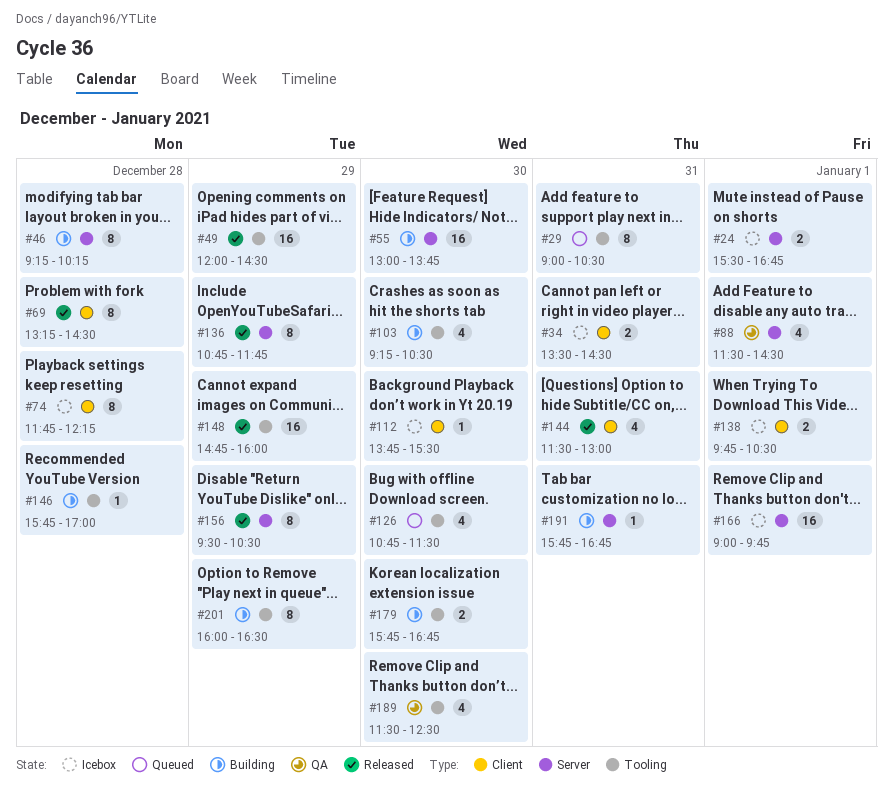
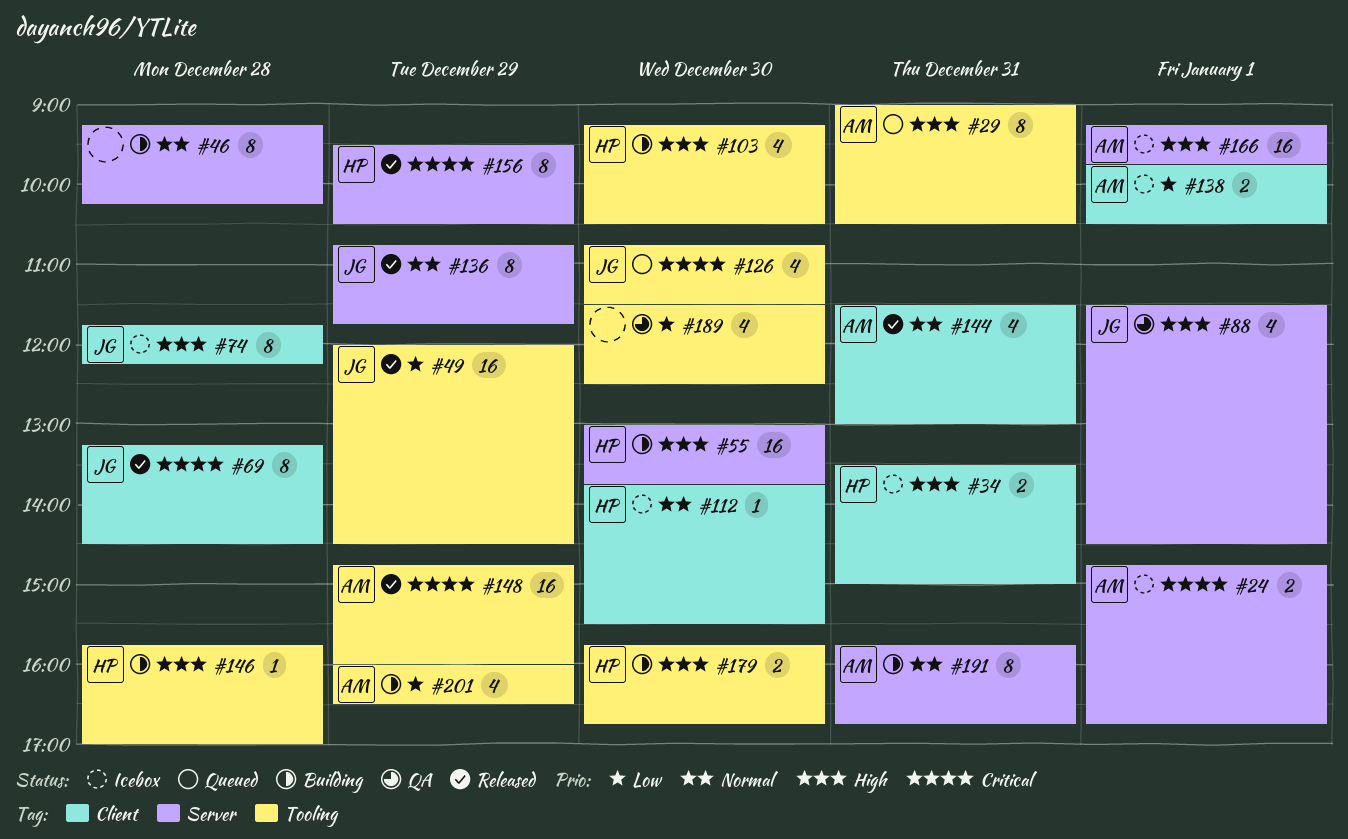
#24, begins: 15:30 -> 14:45
#34, ends: 14:30 -> 15:00
#166, begins: 09:00 -> 09:15
#191, estimate: 1 -> 8
#201, estimate: 8 -> 4

